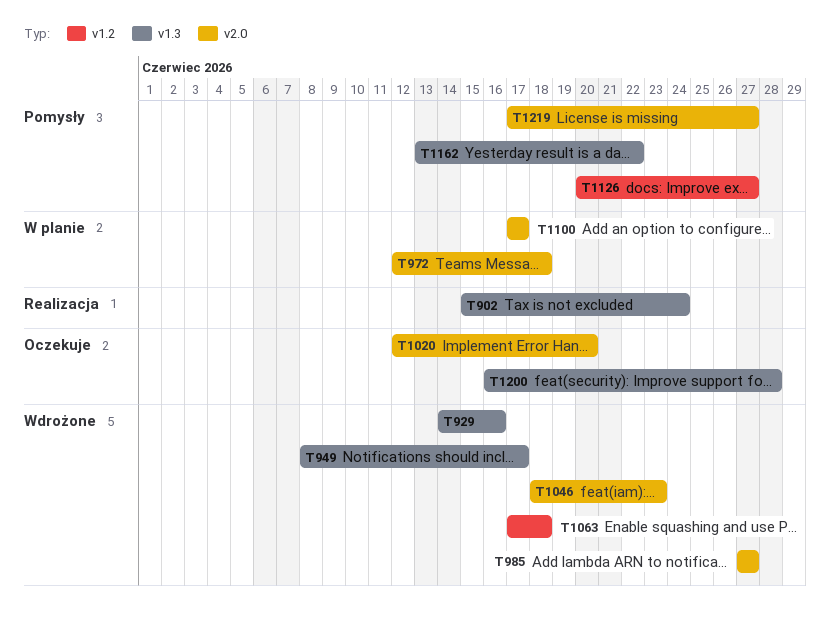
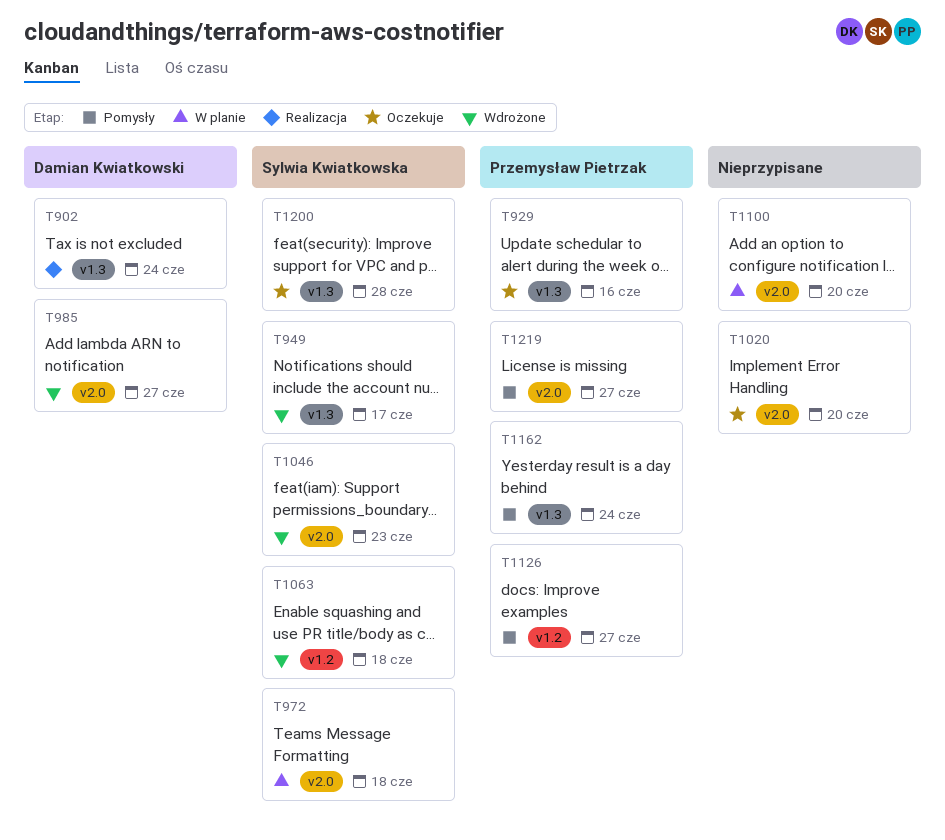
T929, status: Wdrożone -> Oczekuje
T1100, due: Jun 17 -> Jun 20
T1162, due: Jun 22 -> Jun 24

